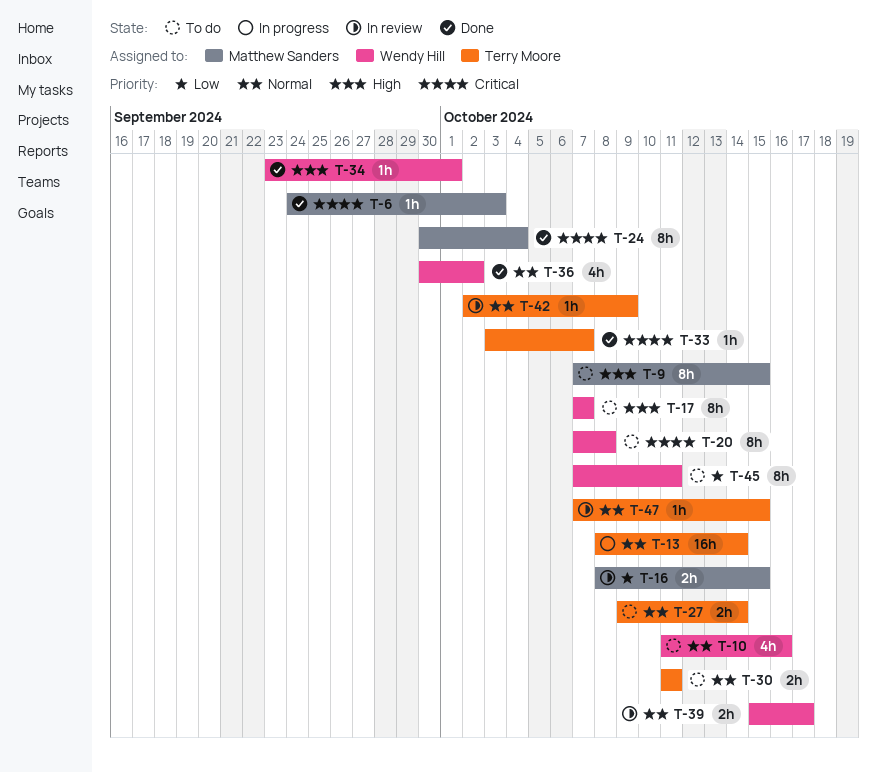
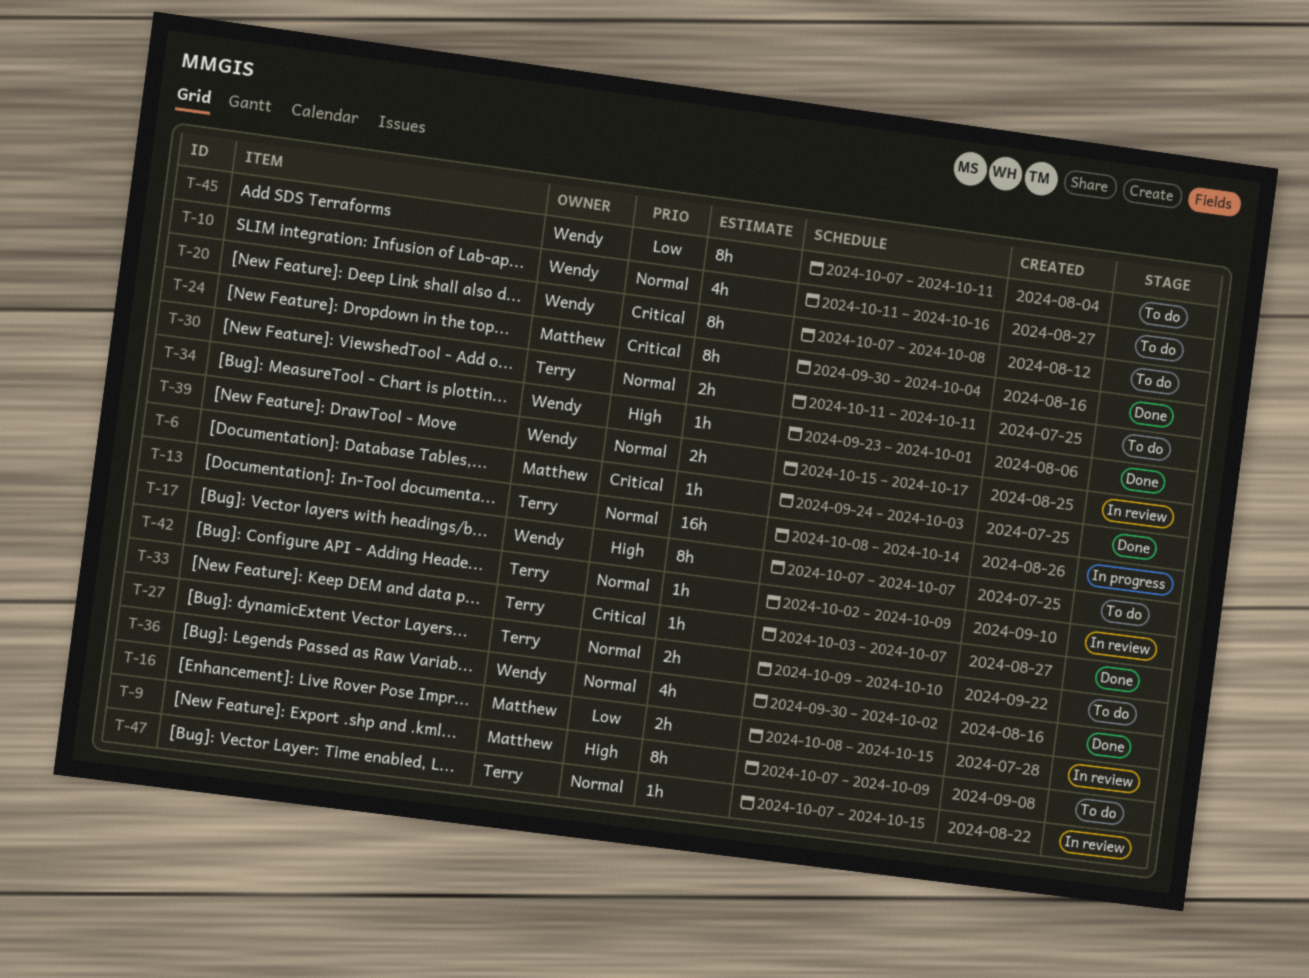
T-9, due: Oct 15 -> Oct 9
T-27, due: Oct 14 -> Oct 10

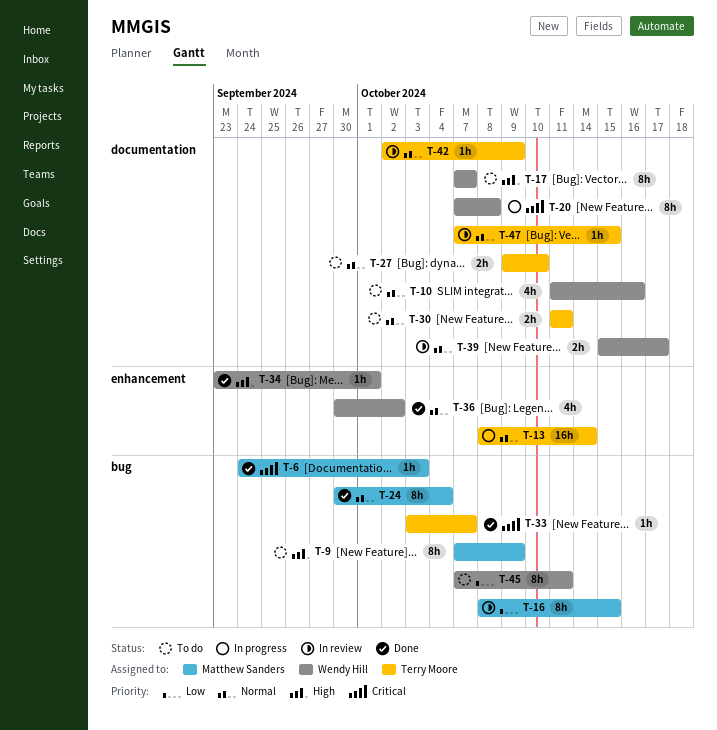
T-16, estimate: 2h -> 8h
T-20, status: To do -> In progress
T-24, priority: Critical -> Normal

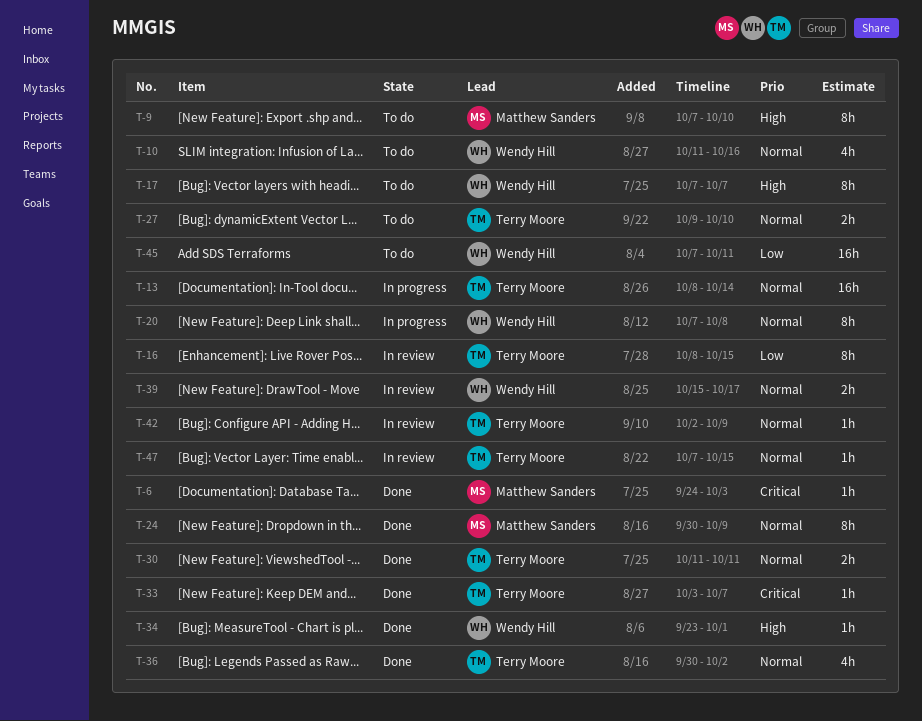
T-9, due: Oct 9 -> Oct 10
T-16, owner: Matthew Sanders -> Terry Moore
T-20, priority: Critical -> Normal
T-24, due: Oct 4 -> Oct 9
T-30, status: To do -> Done
T-36, owner: Wendy Hill -> Terry Moore
T-45, estimate: 8h -> 16h

